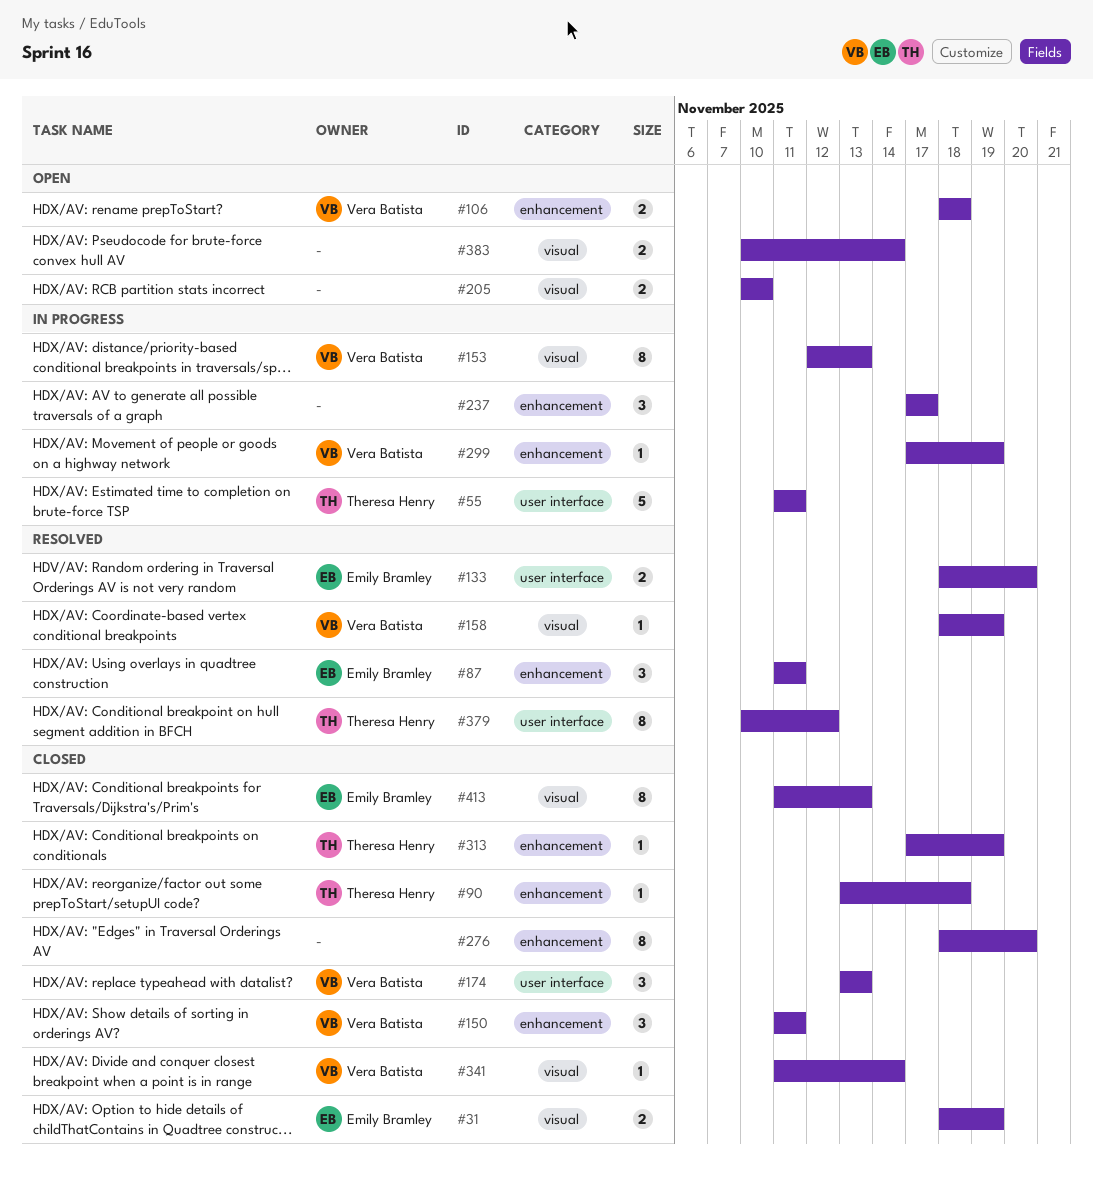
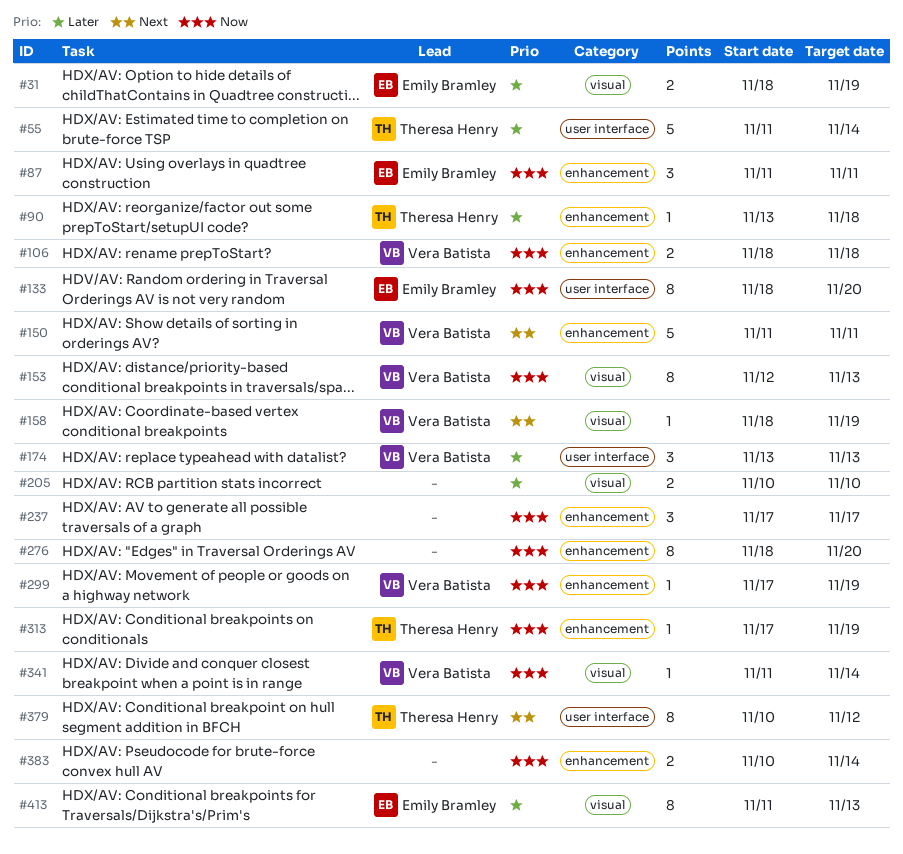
#55, due: Nov 11 -> Nov 14
#133, estimate: 2 -> 8
#150, estimate: 3 -> 5
#383, label: visual -> enhancement

